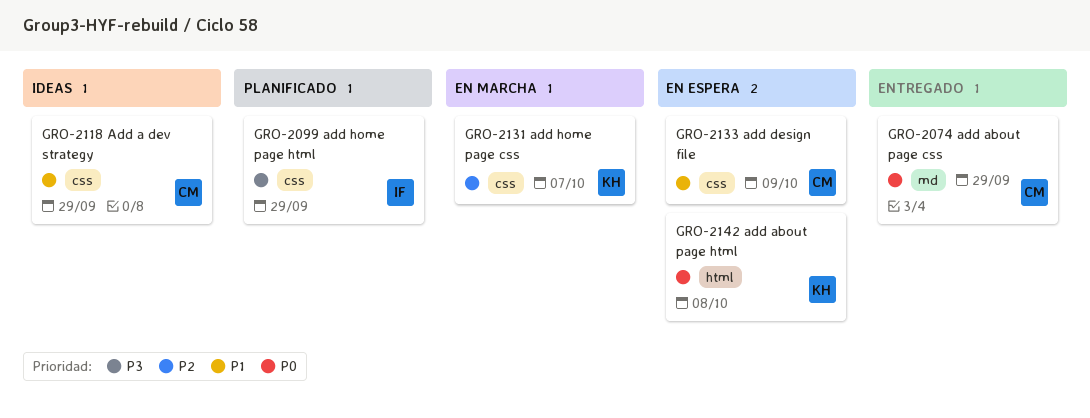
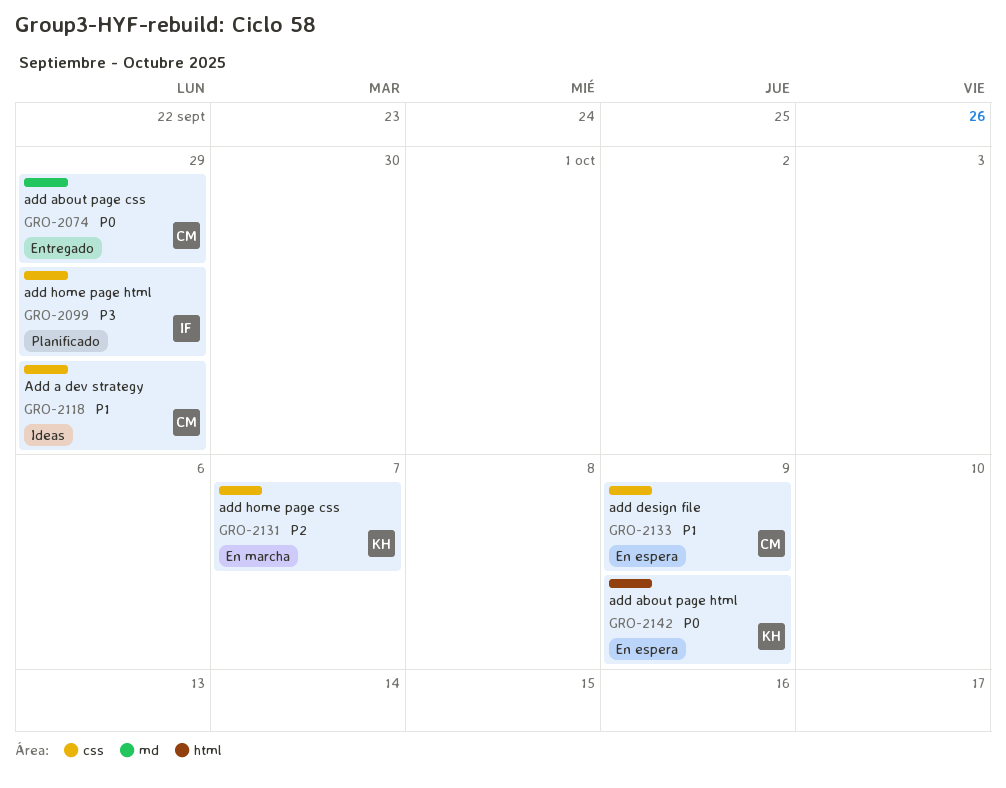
GRO-2142, due: Oct 8 -> Oct 9

